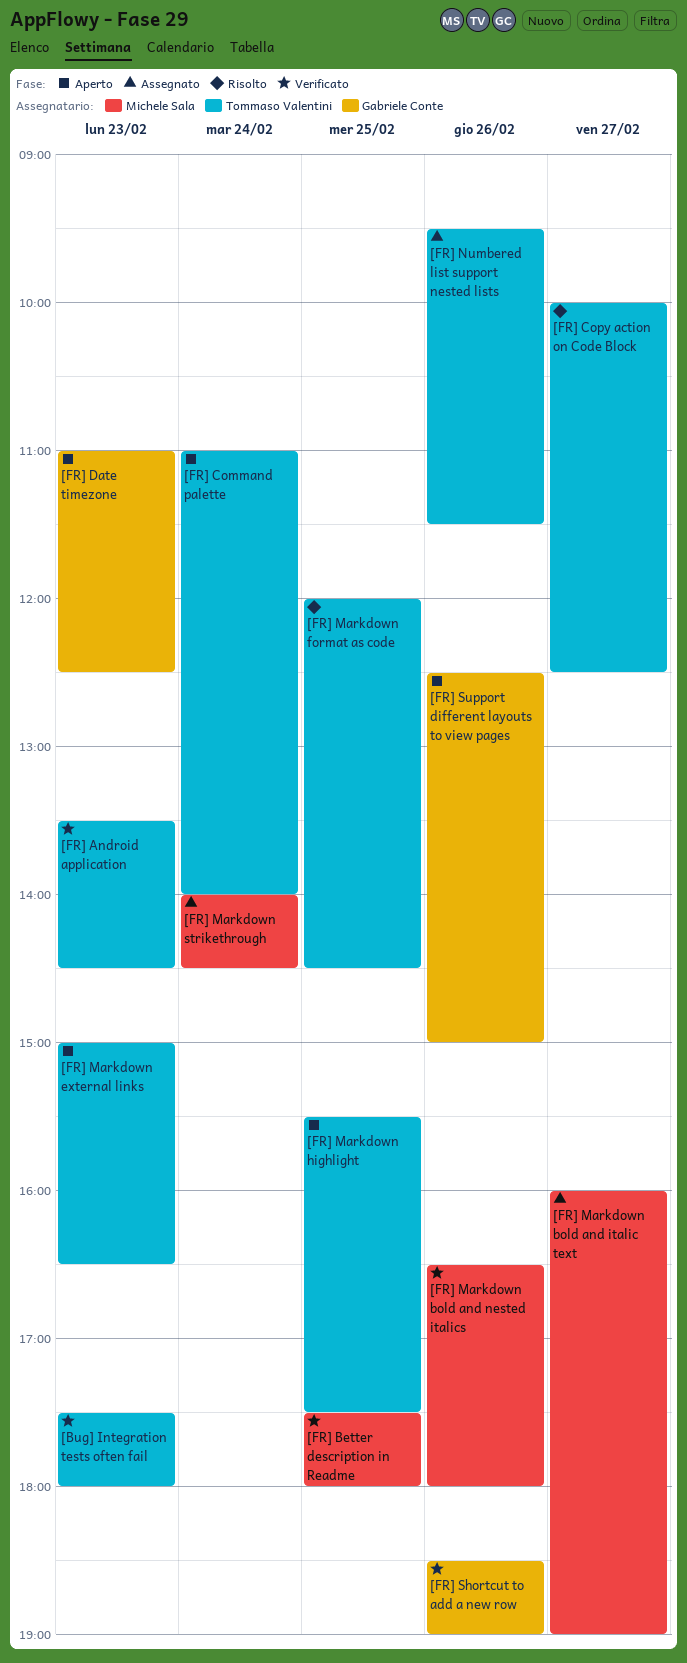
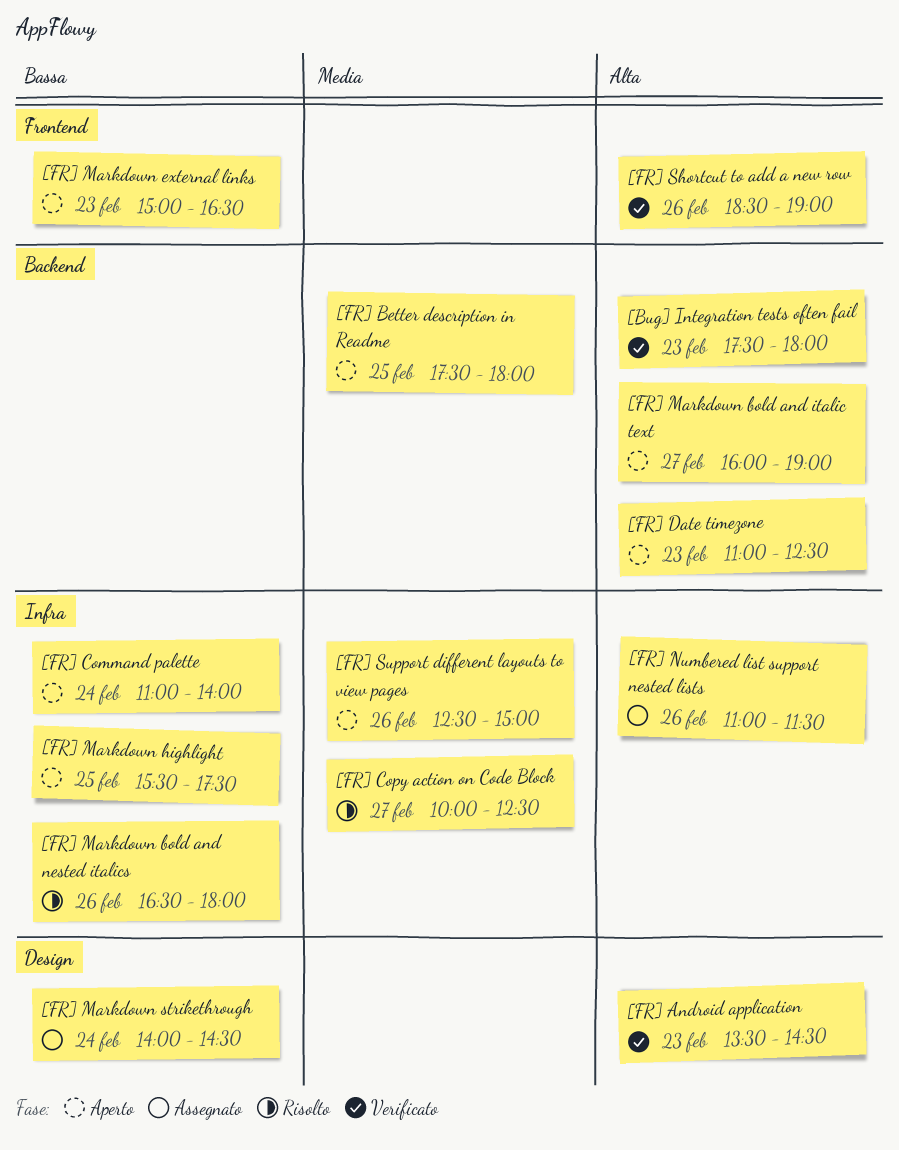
[FR] Better description in Readme, status: Verificato -> Aperto
[FR] Markdown bold and italic text, status: Assegnato -> Aperto
[FR] Markdown bold and nested italics, status: Verificato -> Risolto
[FR] Markdown format as code: present -> none
[FR] Numbered list support nested lists, begins: 09:30 -> 11:00

